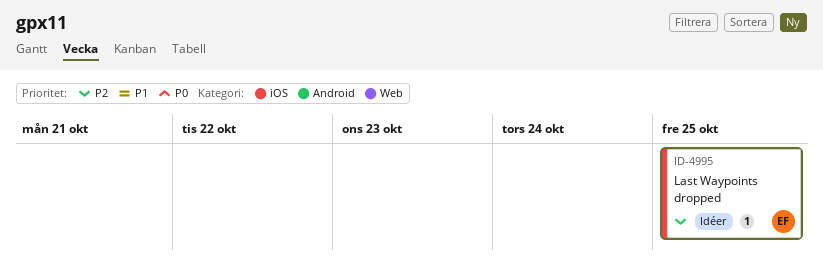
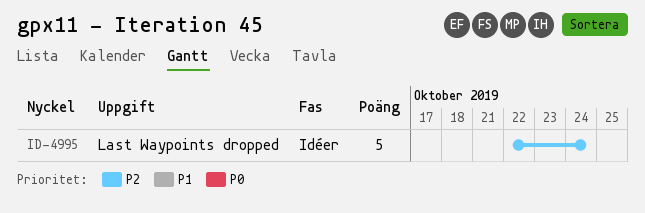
ID-4995, estimate: 1 -> 5
ID-4995, due: Oct 25 -> Oct 24

